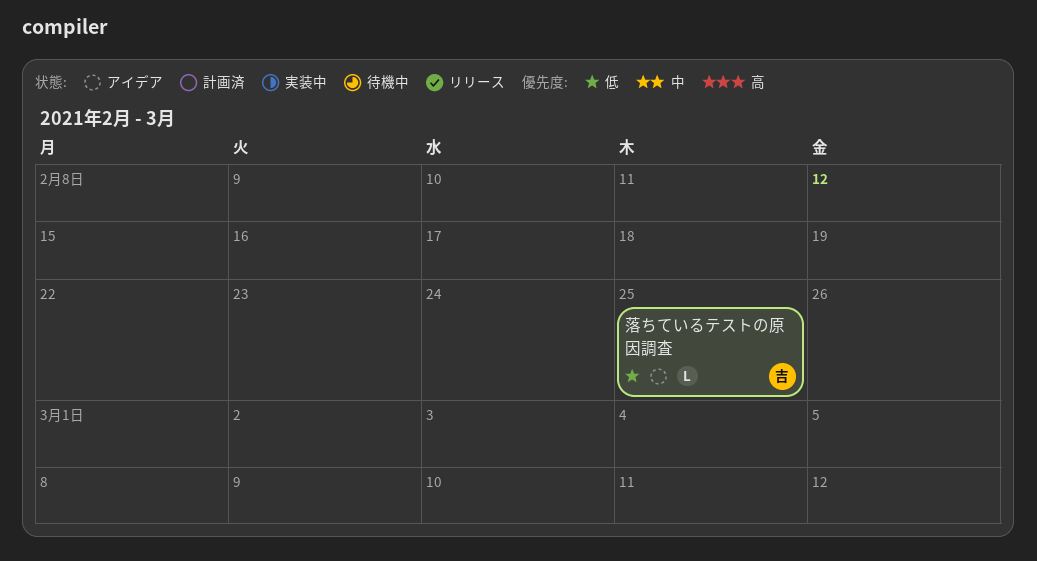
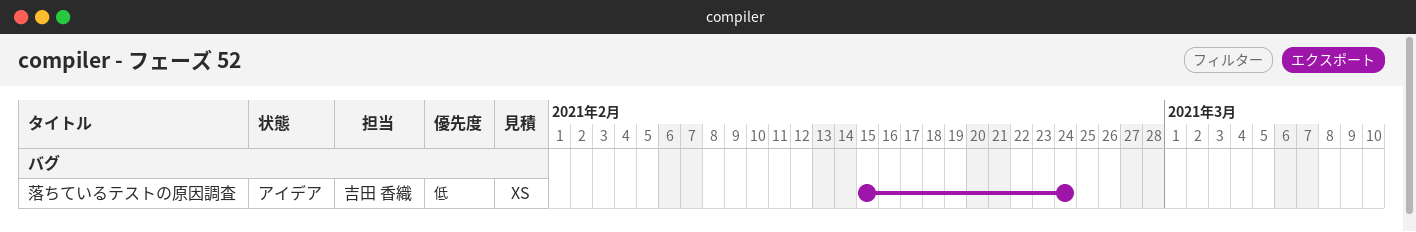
落ちているテストの原因調査, estimate: L -> XS
落ちているテストの原因調査, due: Feb 25 -> Feb 24

